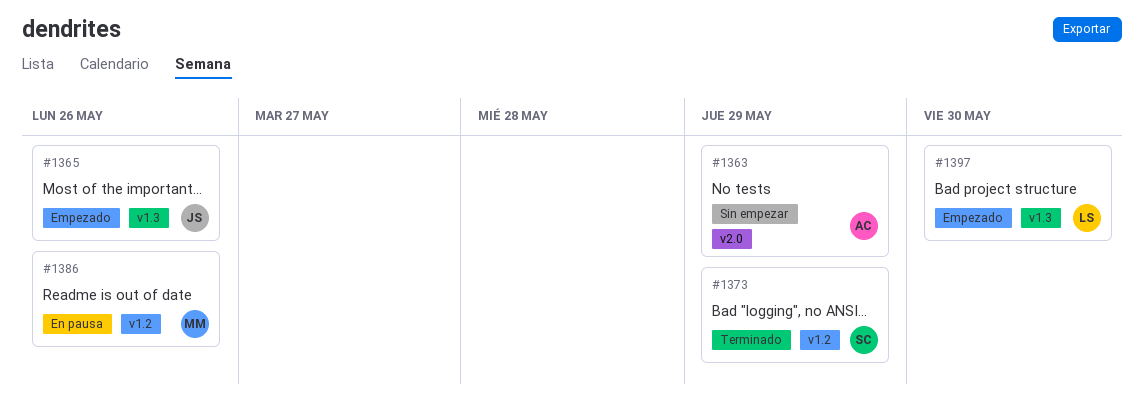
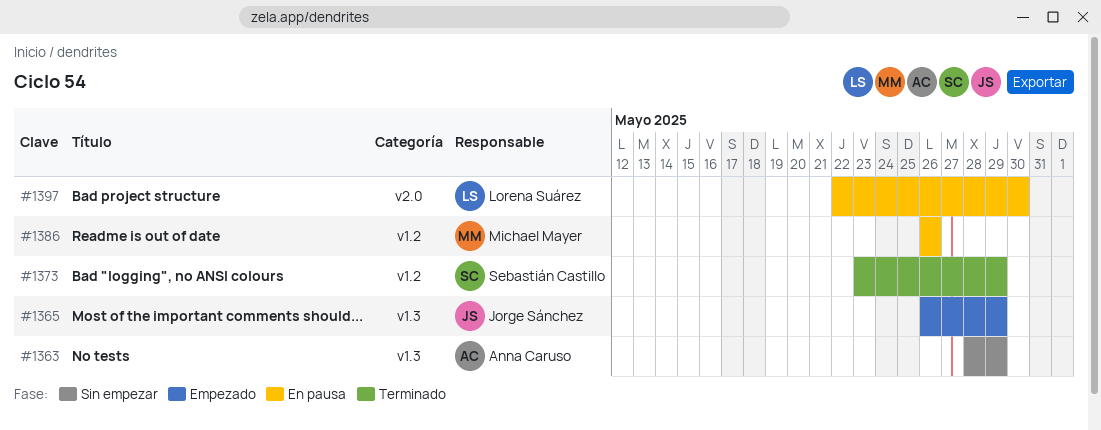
#1363, label: v2.0 -> v1.3
#1365, due: May 26 -> May 29
#1397, status: Empezado -> En pausa
#1397, label: v1.3 -> v2.0

